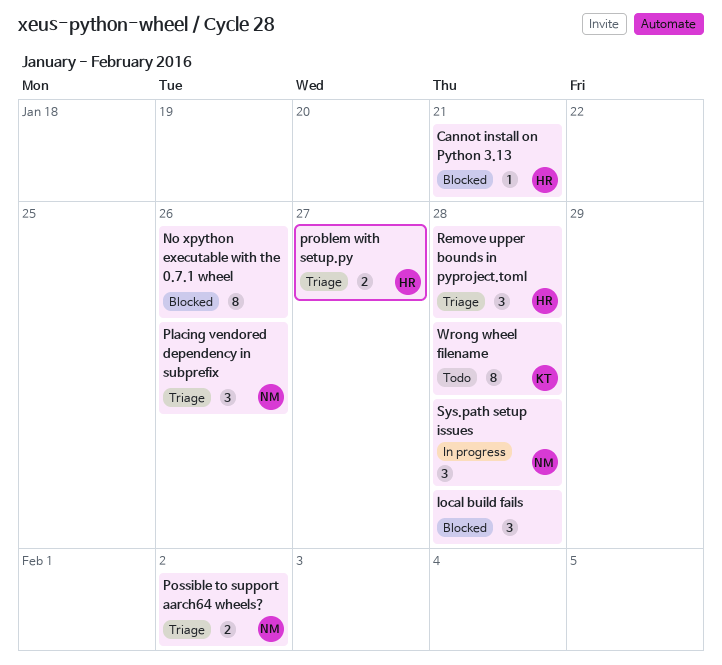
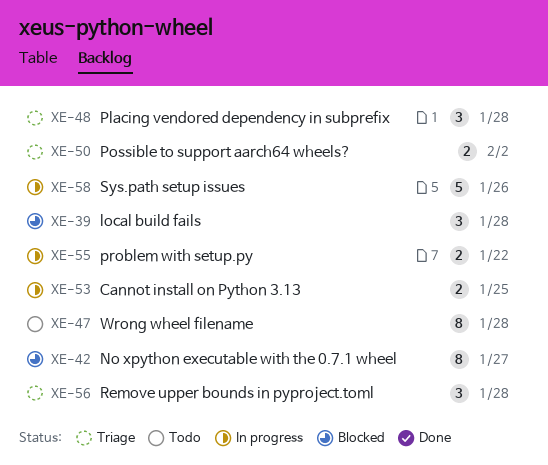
Cannot install on Python 3.13, status: Blocked -> In progress
Cannot install on Python 3.13, estimate: 1 -> 2
Cannot install on Python 3.13, due: Jan 21 -> Jan 25
No xpython executable with the 0.7.1 wheel, due: Jan 26 -> Jan 27
Placing vendored dependency in subprefix, due: Jan 26 -> Jan 28
problem with setup.py, status: Triage -> In progress
problem with setup.py, due: Jan 27 -> Jan 22
Sys.path setup issues, estimate: 3 -> 5
Sys.path setup issues, due: Jan 28 -> Jan 26

